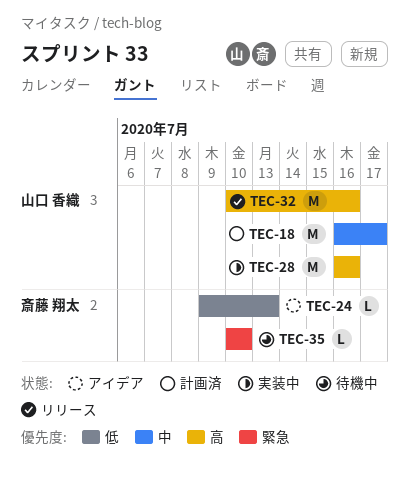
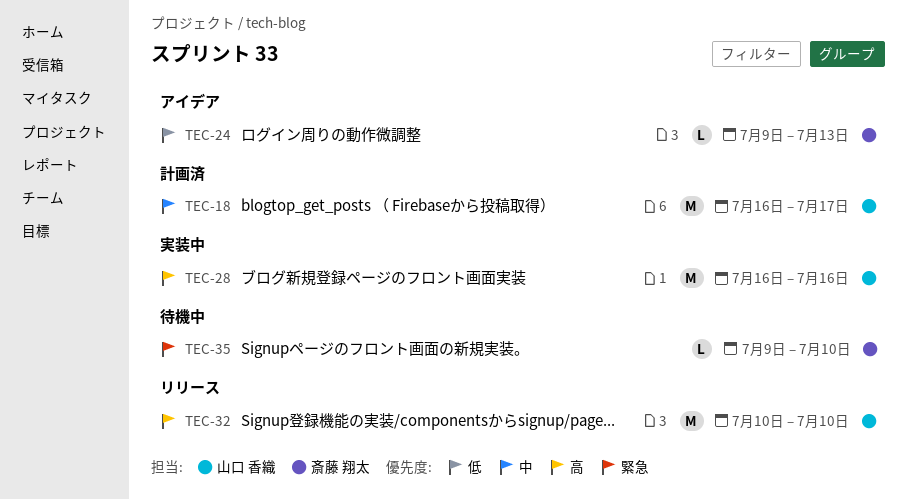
TEC-32, due: Jul 16 -> Jul 10
TEC-35, start: Jul 10 -> Jul 9

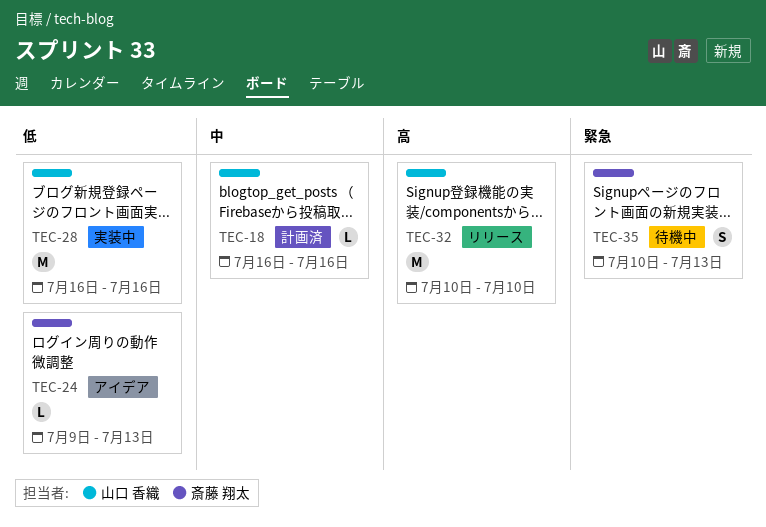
TEC-18, estimate: M -> L
TEC-18, due: Jul 17 -> Jul 16
TEC-28, priority: 高 -> 低
TEC-35, estimate: L -> S
TEC-35, start: Jul 9 -> Jul 10
TEC-35, due: Jul 10 -> Jul 13

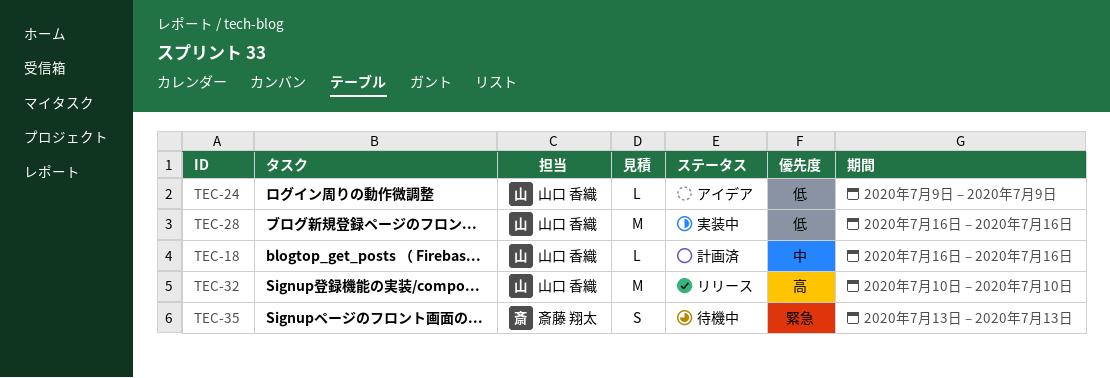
TEC-24, owner: 斎藤 翔太 -> 山口 香織
TEC-24, due: Jul 13 -> Jul 9
TEC-35, start: Jul 10 -> Jul 13

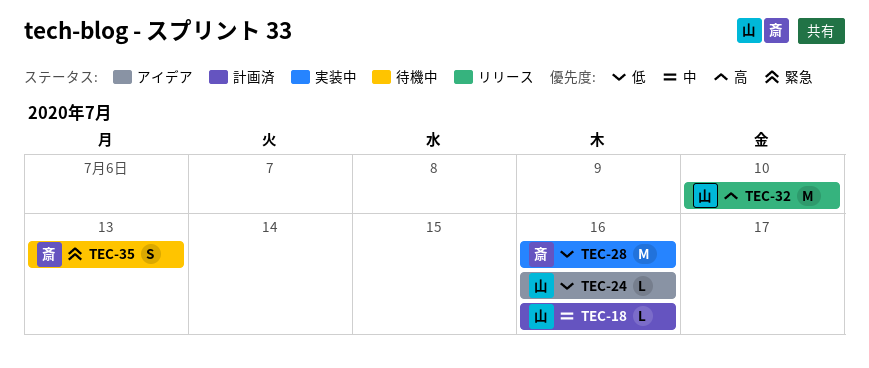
TEC-24, start: Jul 9 -> Jul 16
TEC-24, due: Jul 9 -> Jul 16
TEC-28, owner: 山口 香織 -> 斎藤 翔太

